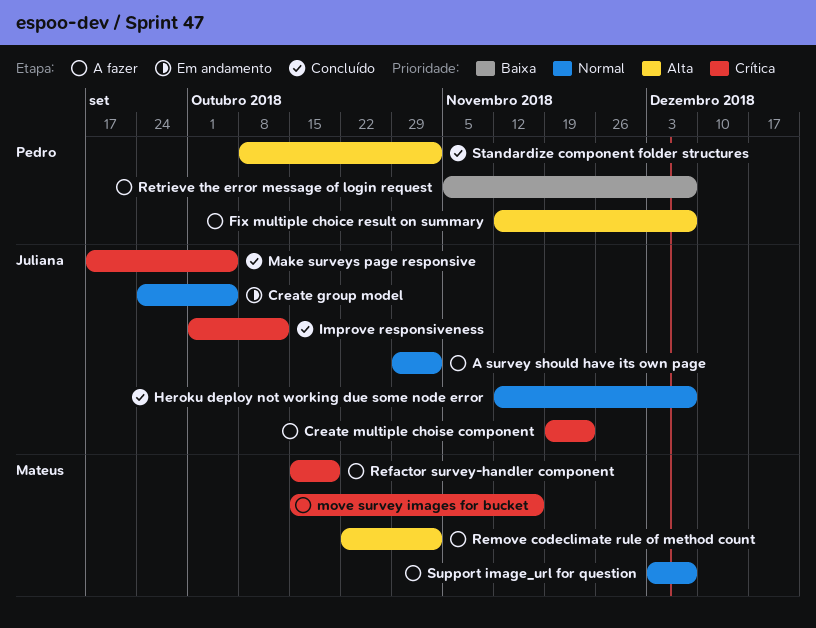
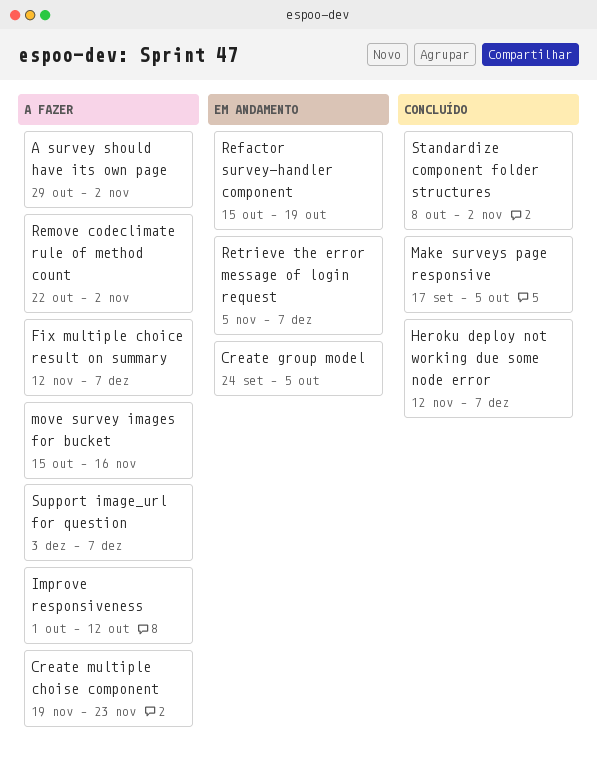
Improve responsiveness, status: Concluído -> A fazer
Refactor survey-handler component, status: A fazer -> Em andamento
Retrieve the error message of login request, status: A fazer -> Em andamento

